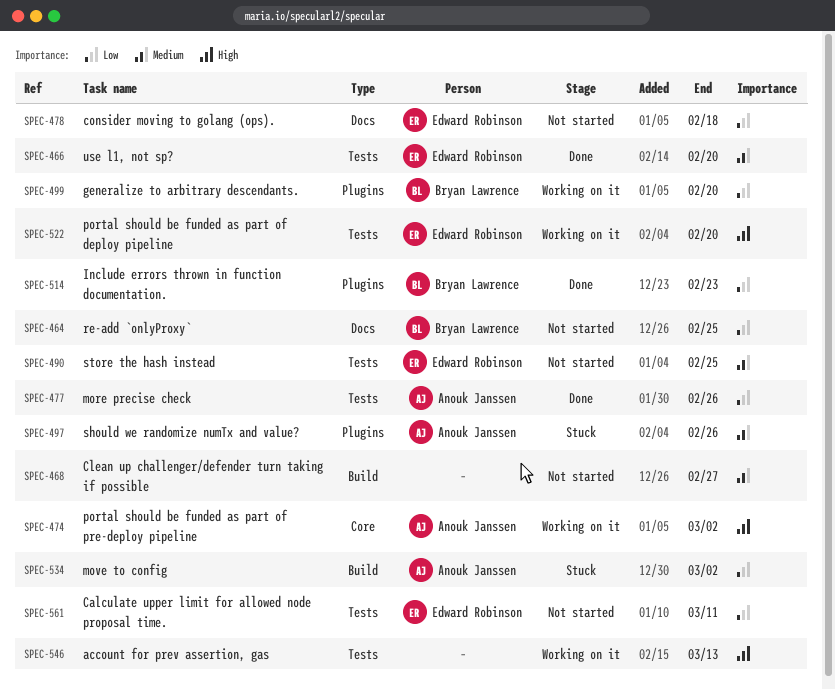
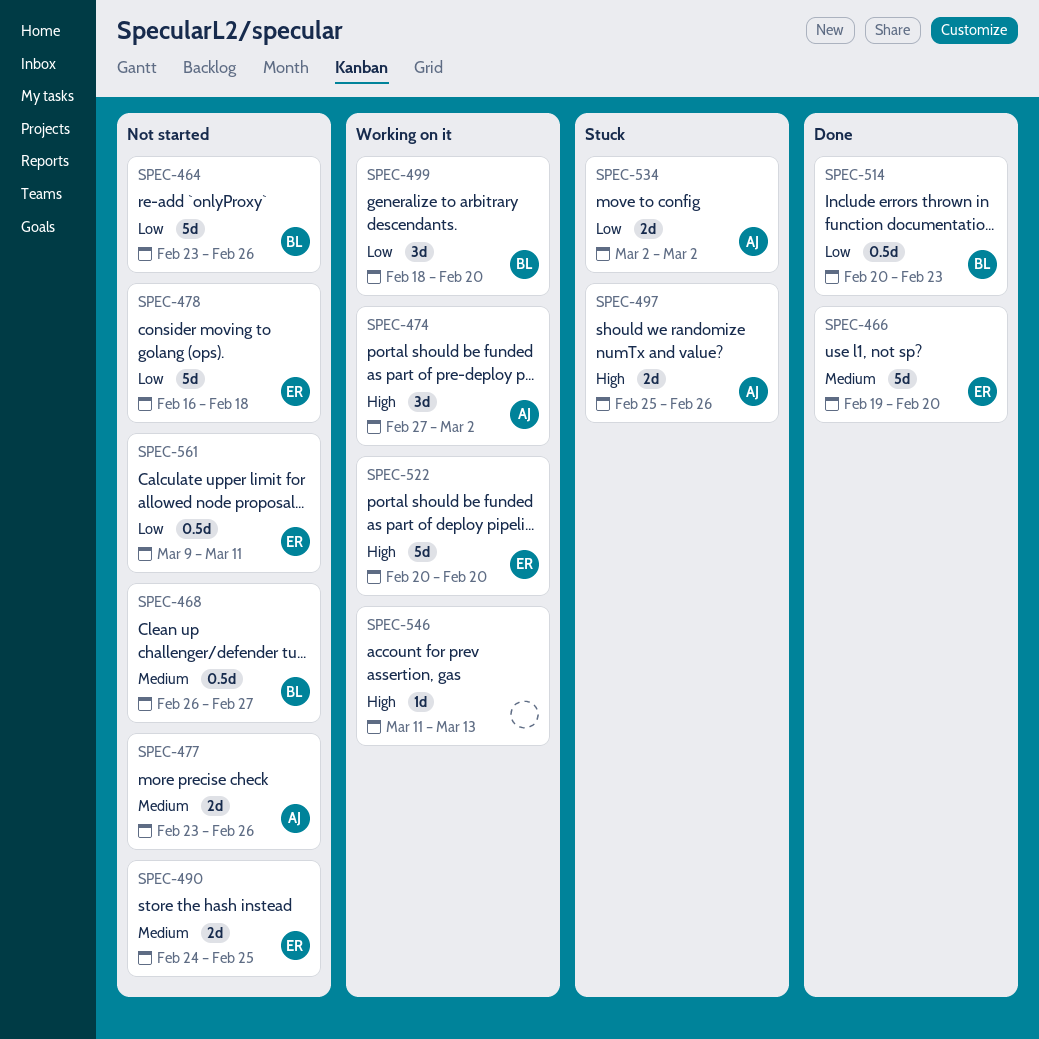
SPEC-464, due: Feb 25 -> Feb 26
SPEC-468, owner: none -> Bryan Lawrence
SPEC-477, status: Done -> Not started
SPEC-477, priority: Low -> Medium
SPEC-497, priority: Medium -> High

